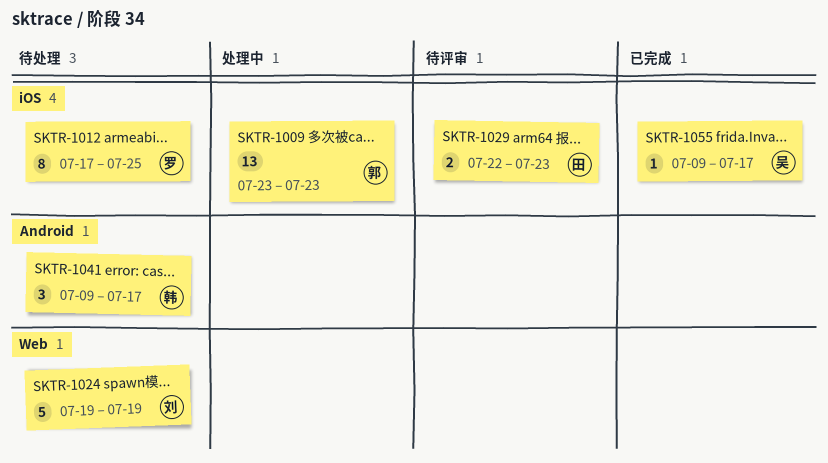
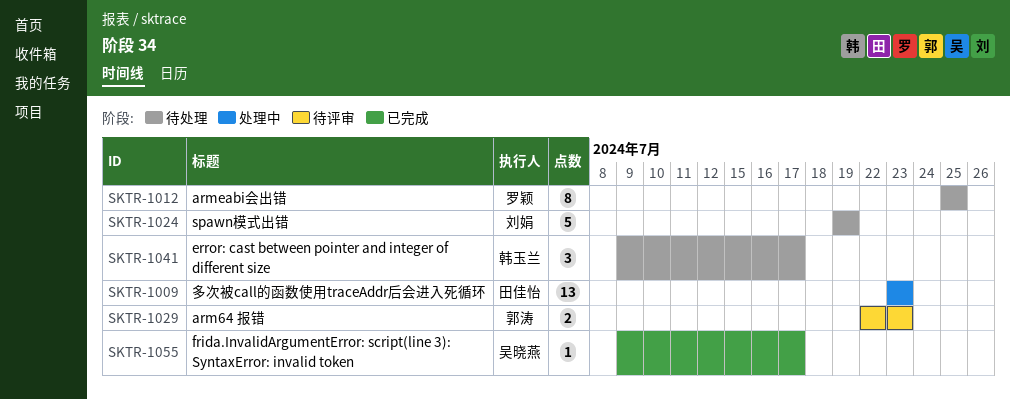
SKTR-1009, owner: 郭涛 -> 田佳怡
SKTR-1012, start: Jul 17 -> Jul 25
SKTR-1029, owner: 田佳怡 -> 郭涛

